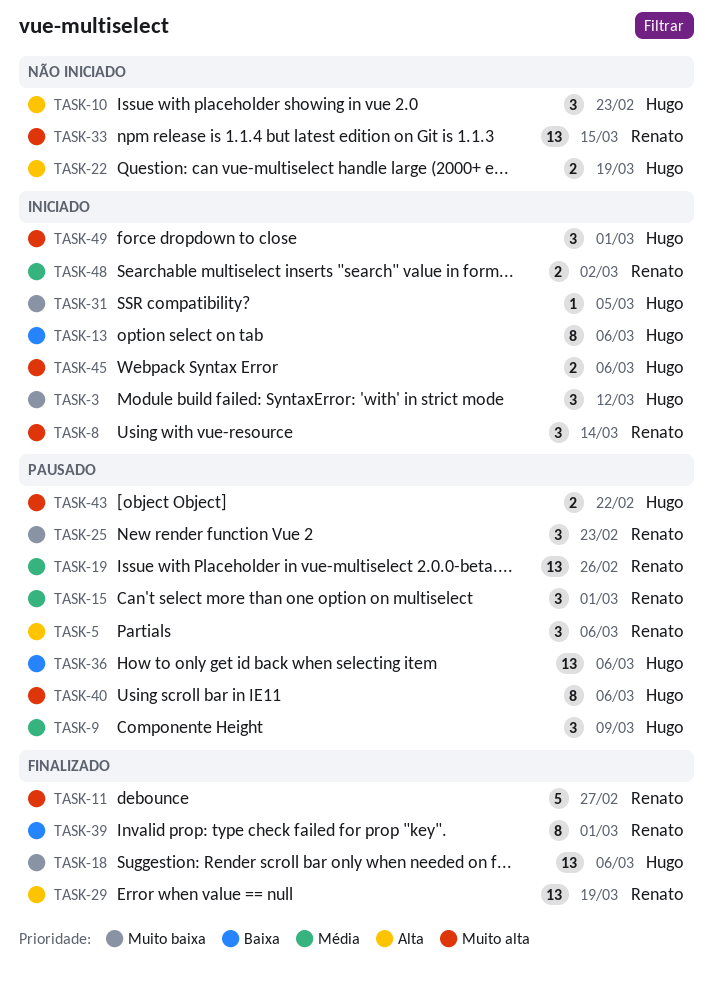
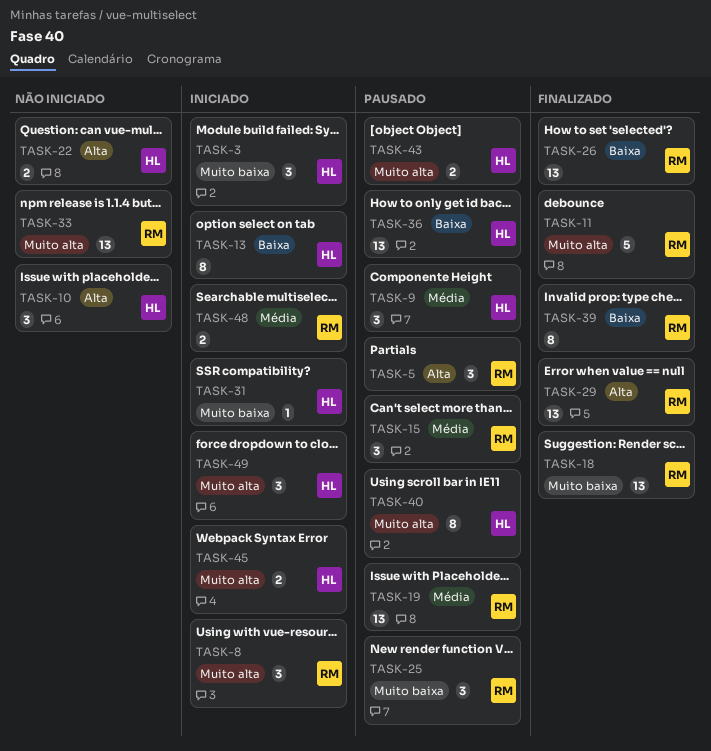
TASK-18, owner: Hugo -> Renato
TASK-26: none -> present

